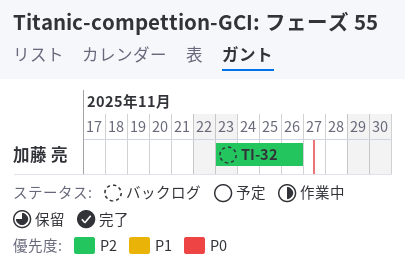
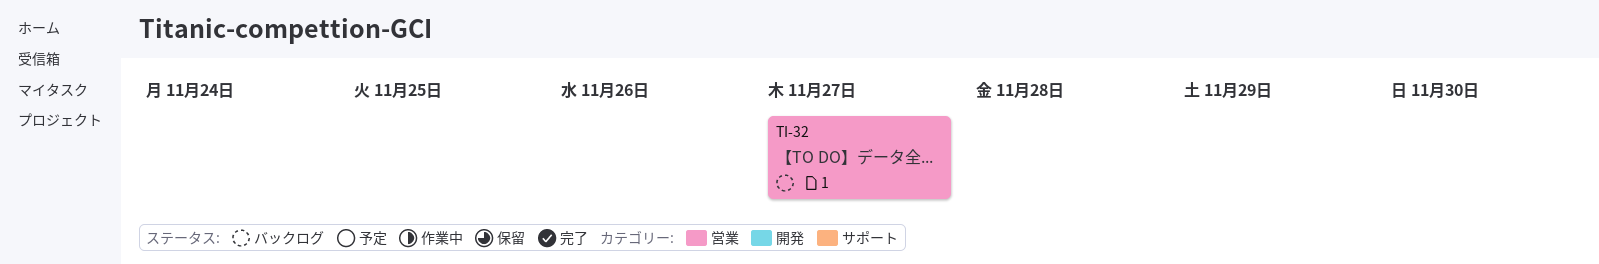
TI-32, due: Nov 26 -> Nov 27

